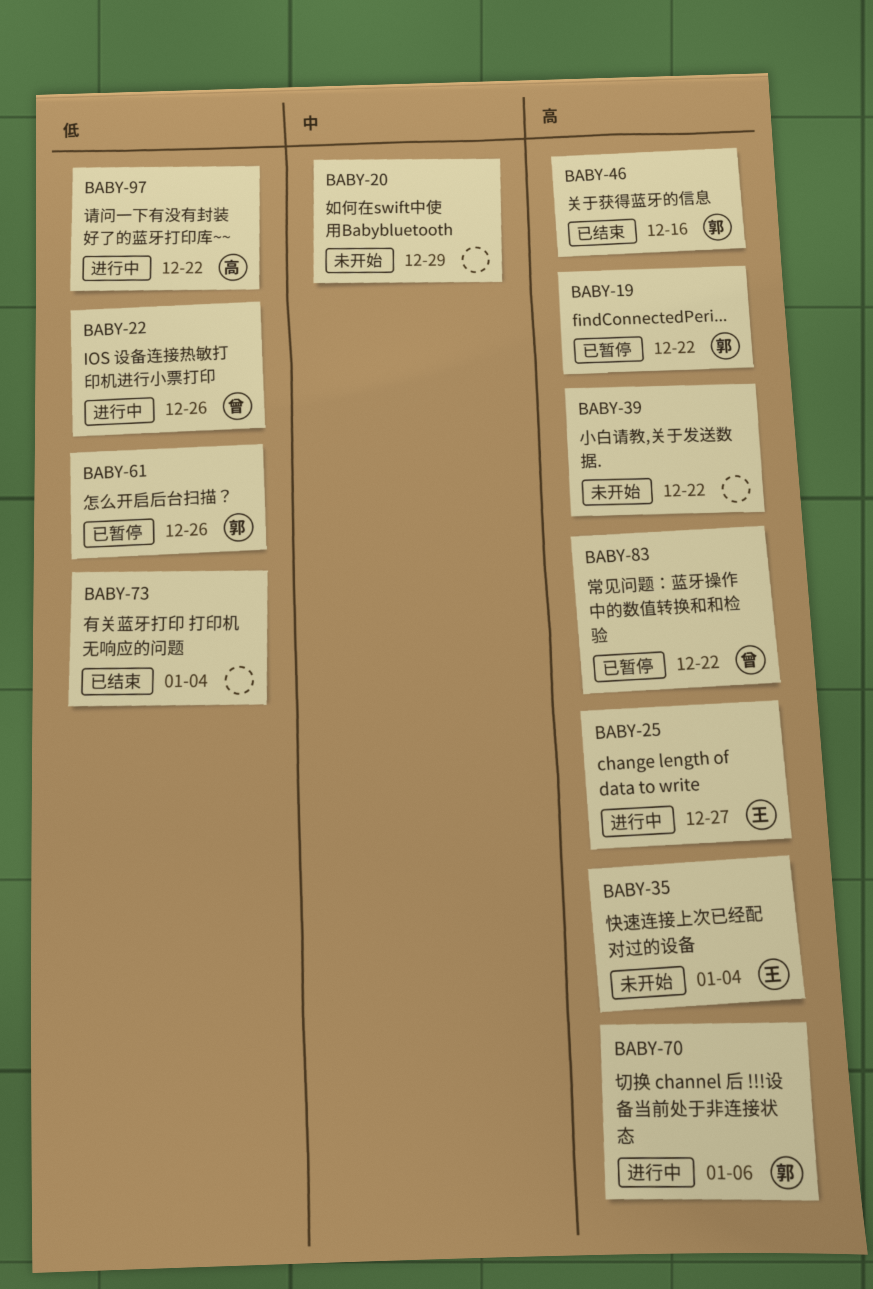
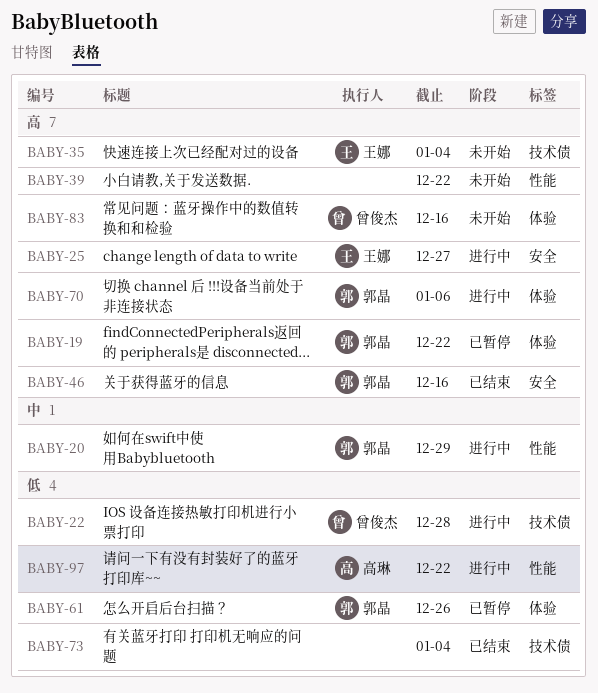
BABY-20, status: 未开始 -> 进行中
BABY-20, owner: none -> 郭晶
BABY-22, due: Dec 26 -> Dec 28
BABY-83, status: 已暂停 -> 未开始
BABY-83, due: Dec 22 -> Dec 16

